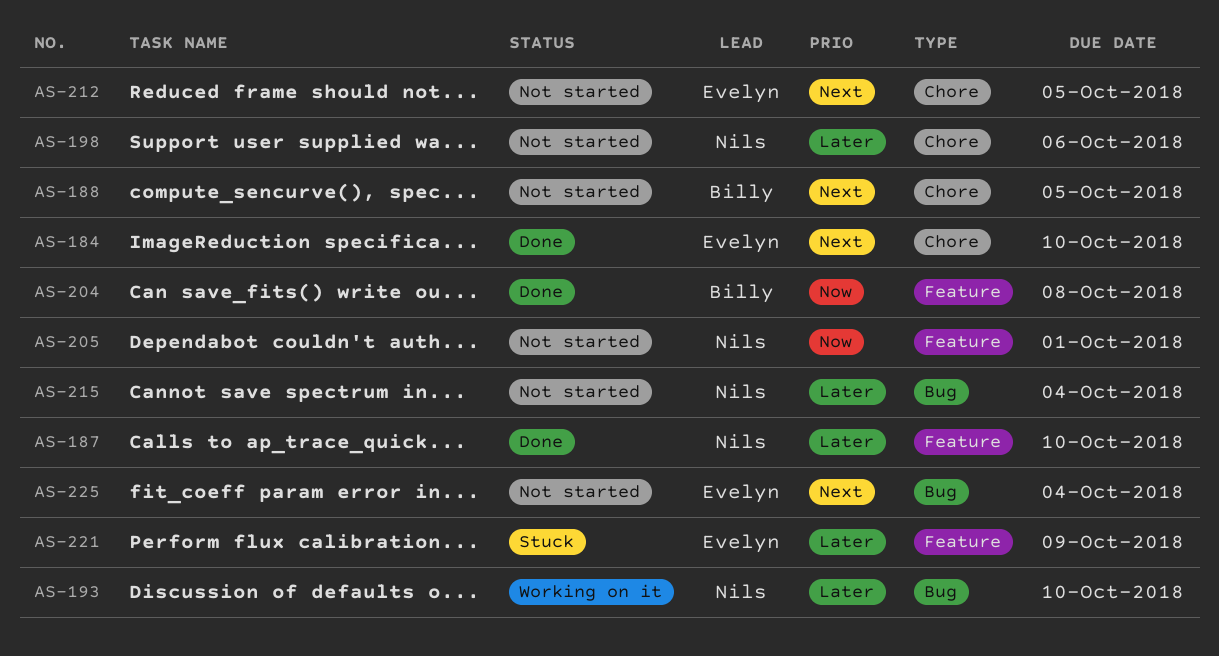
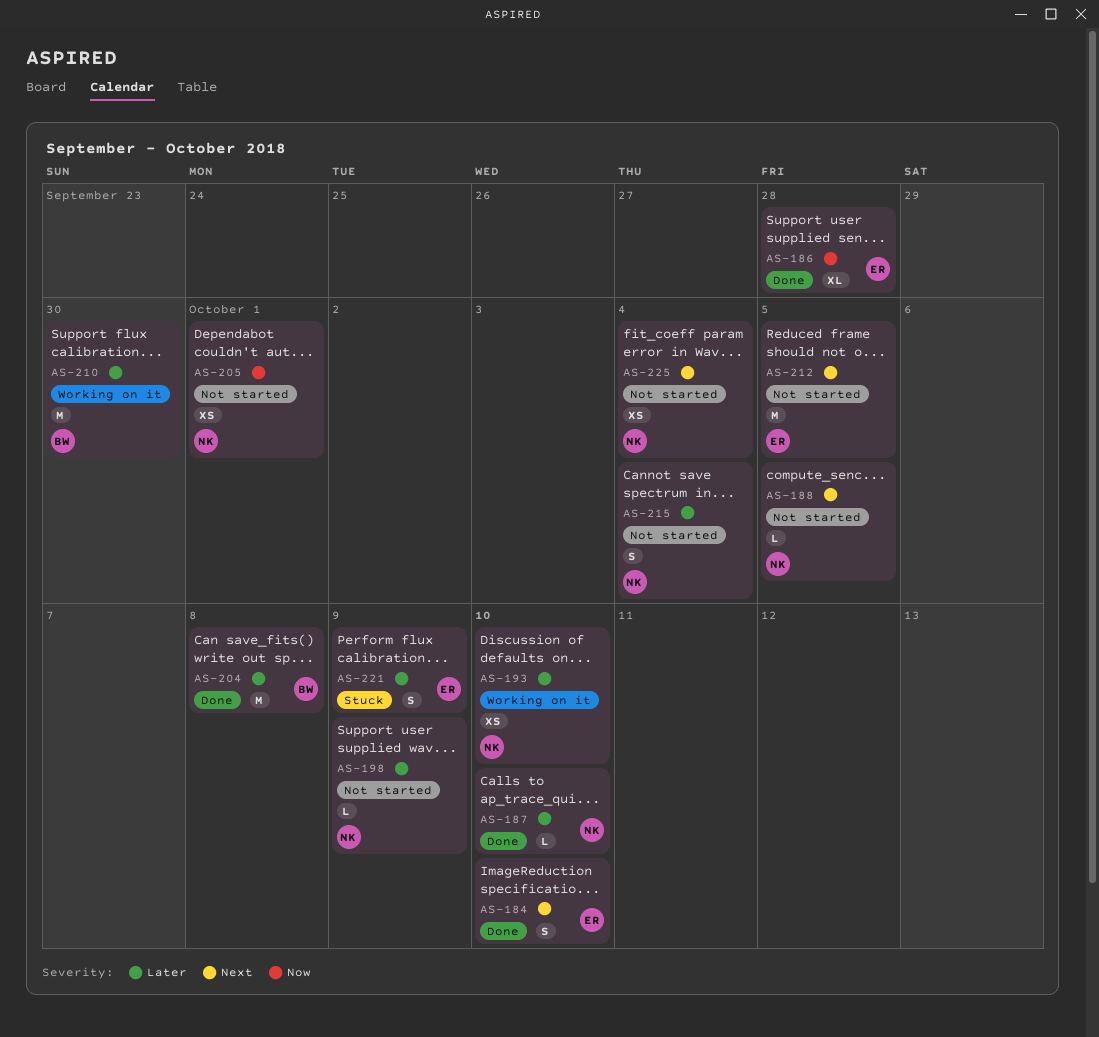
AS-186: none -> present
AS-188, owner: Billy -> Nils
AS-198, due: Oct 6 -> Oct 9
AS-204, priority: Now -> Later
AS-210: none -> present
AS-225, owner: Evelyn -> Nils

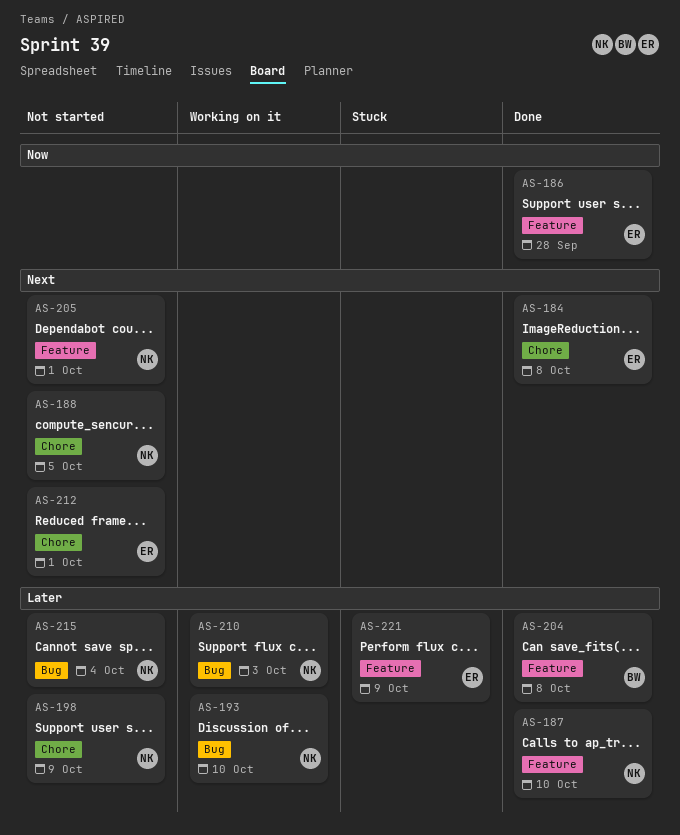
AS-184, due: Oct 10 -> Oct 8
AS-205, priority: Now -> Next
AS-210, owner: BW -> NK
AS-210, due: Sep 30 -> Oct 3
AS-212, due: Oct 5 -> Oct 1
AS-225: present -> none

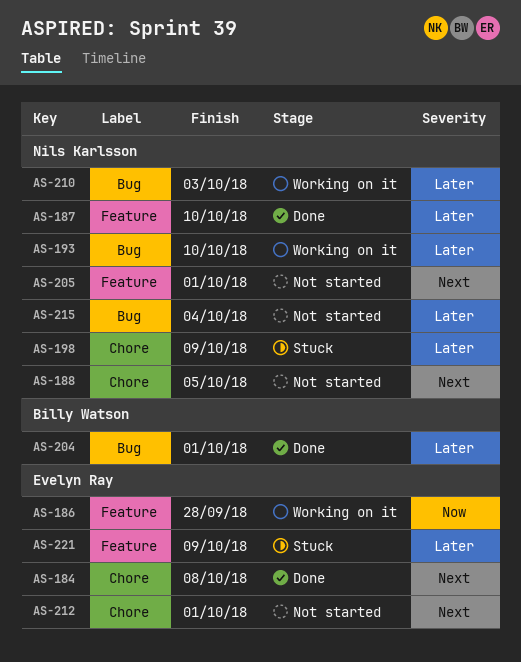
AS-186, status: Done -> Working on it
AS-198, status: Not started -> Stuck
AS-204, label: Feature -> Bug
AS-204, due: Oct 8 -> Oct 1

